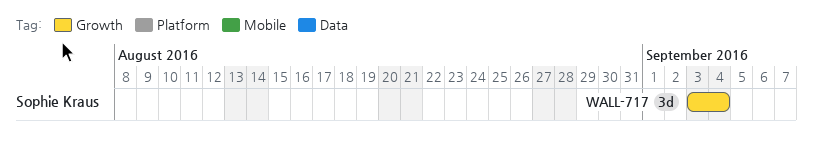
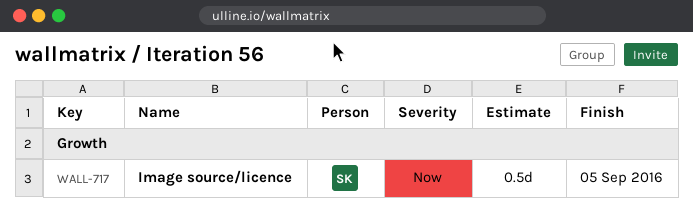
WALL-717, estimate: 3d -> 0.5d
WALL-717, due: Sep 4 -> Sep 5

